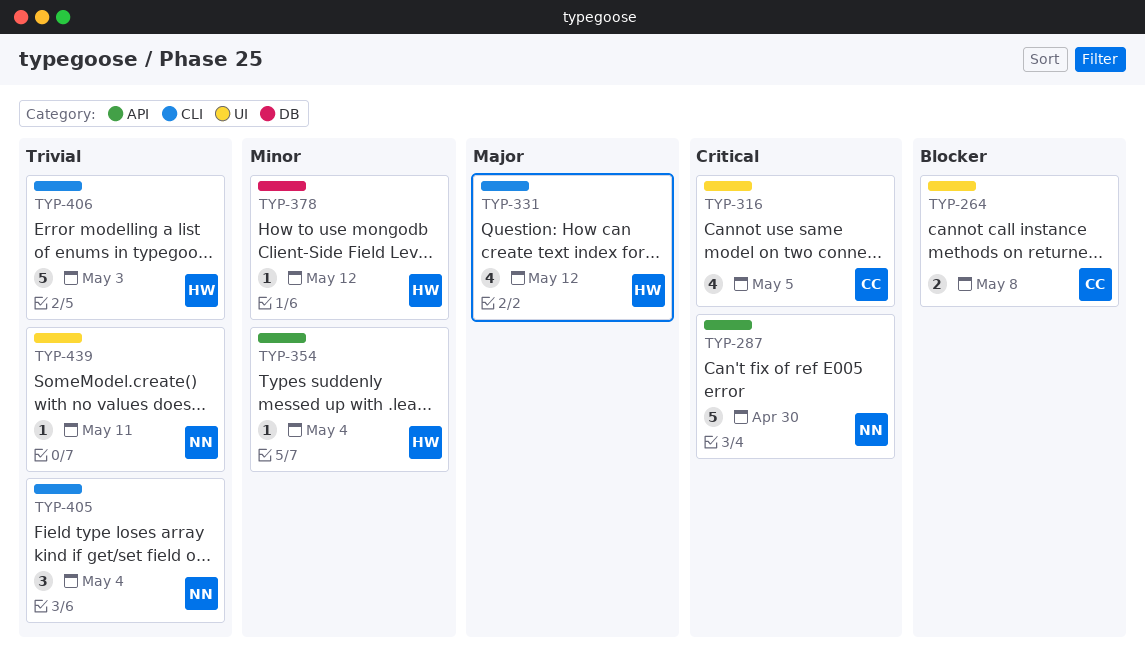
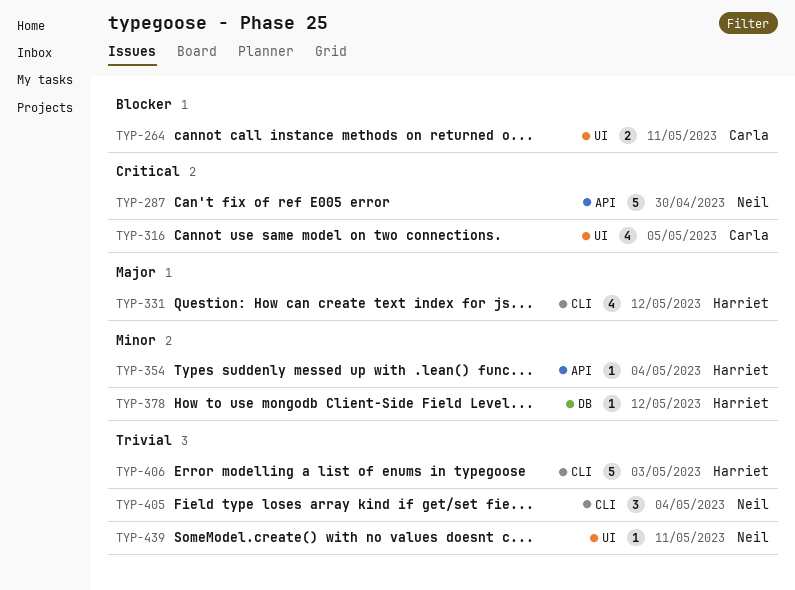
TYP-264, due: May 8 -> May 11

